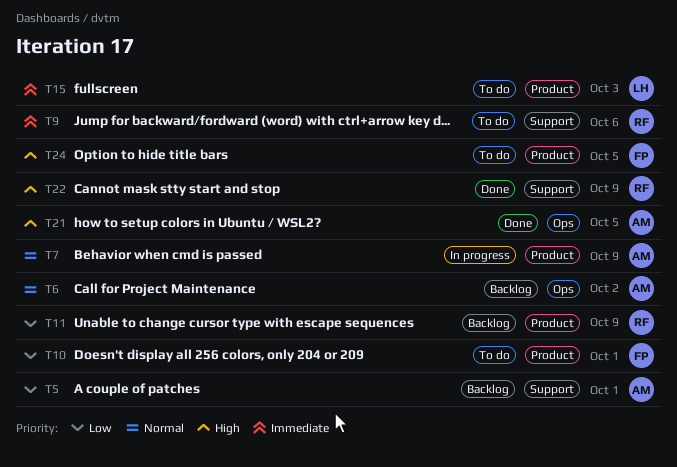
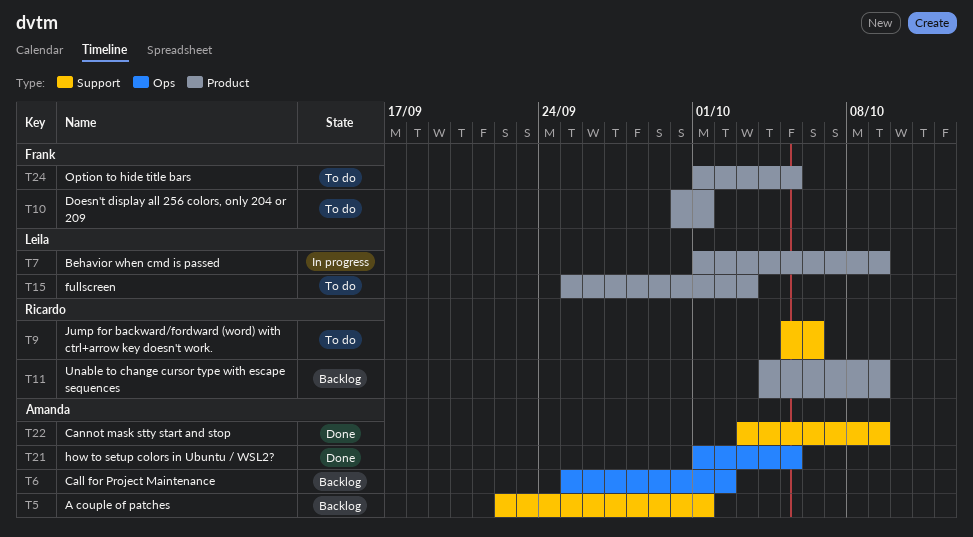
T7, owner: Amanda -> Leila
T22, owner: Ricardo -> Amanda

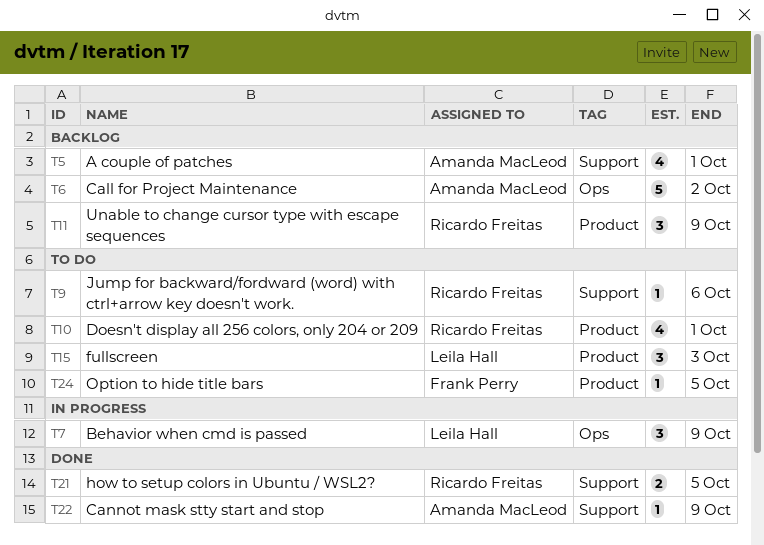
T7, label: Product -> Ops
T10, owner: Frank Perry -> Ricardo Freitas
T21, owner: Amanda MacLeod -> Ricardo Freitas
T21, label: Ops -> Support

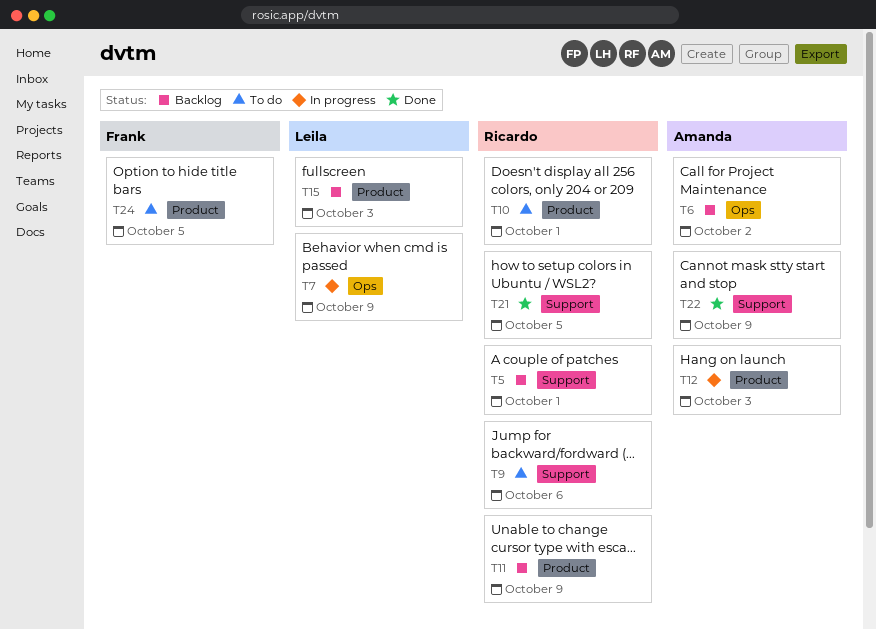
T5, owner: Amanda MacLeod -> Ricardo Freitas
T12: none -> present
T15, status: To do -> Backlog

